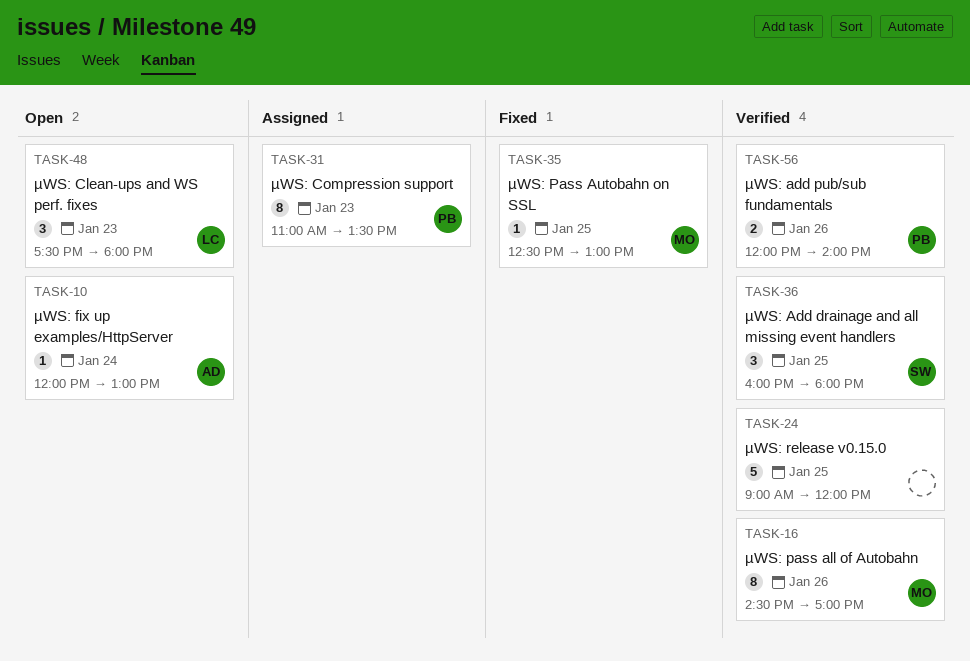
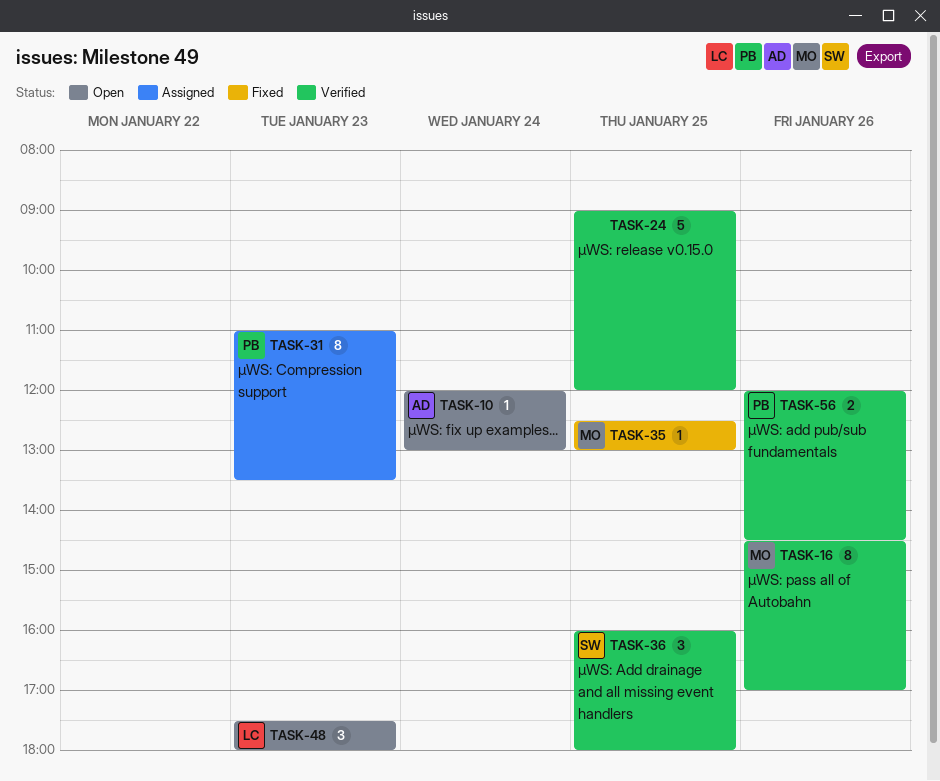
TASK-56, ends: 14:00 -> 14:30

